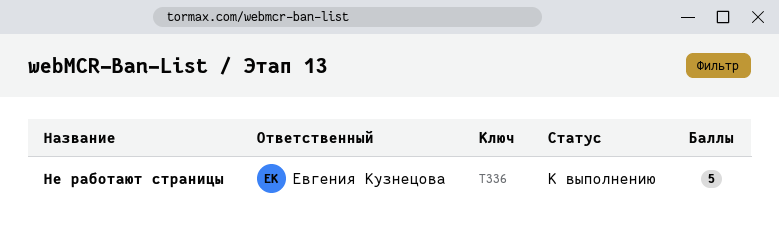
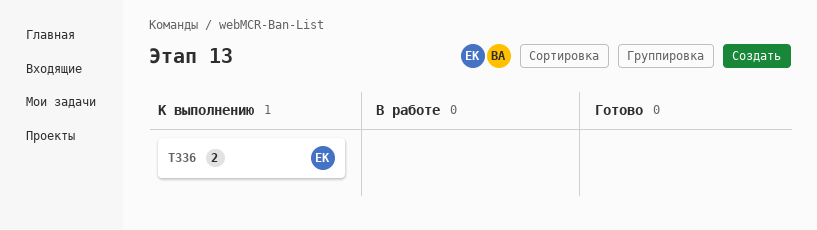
T336, estimate: 5 -> 2

